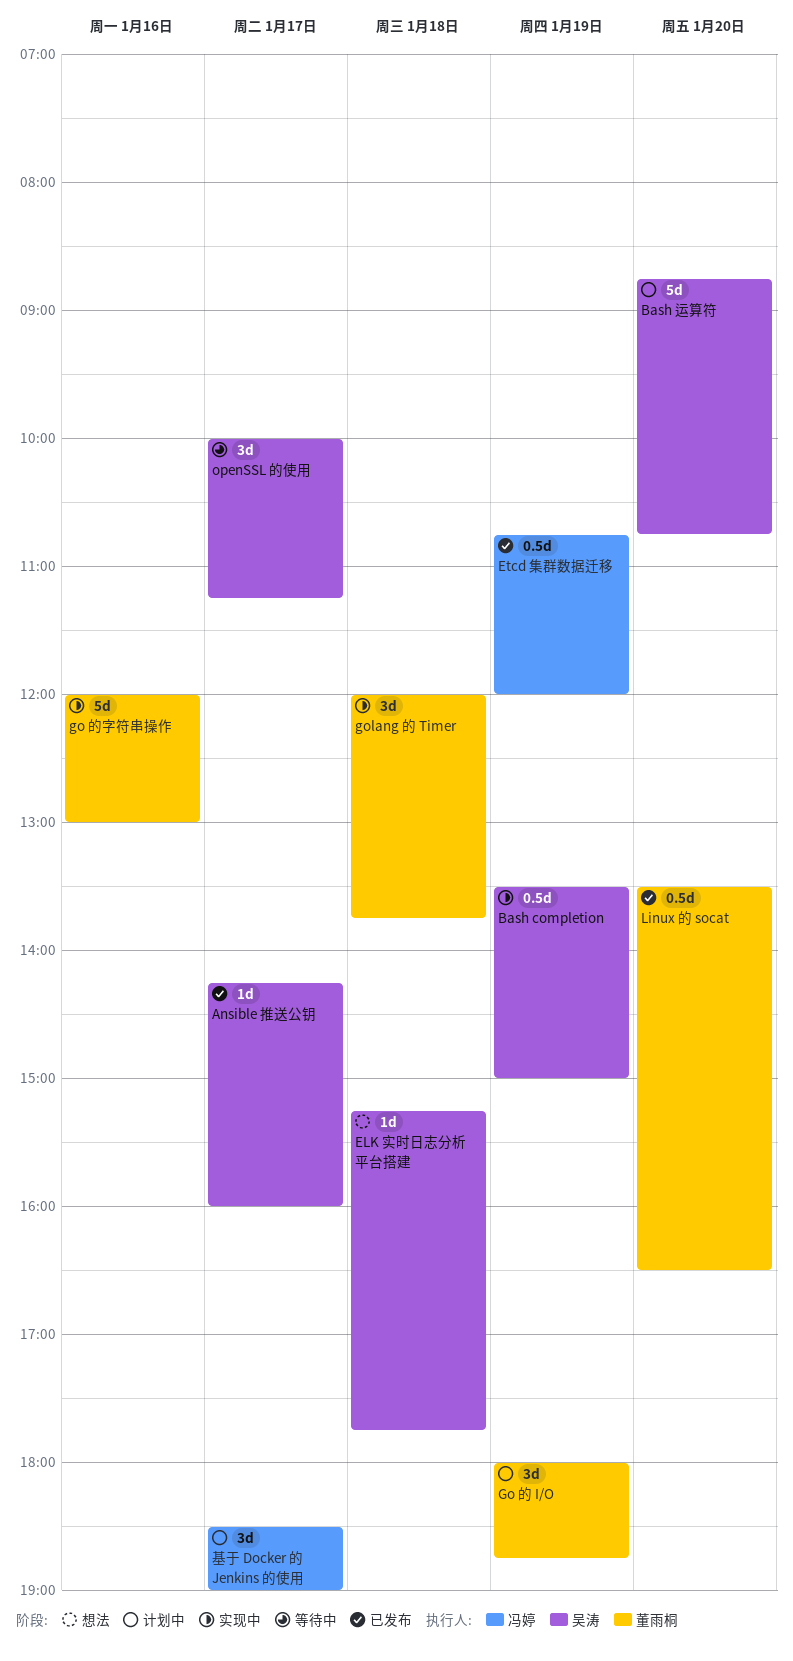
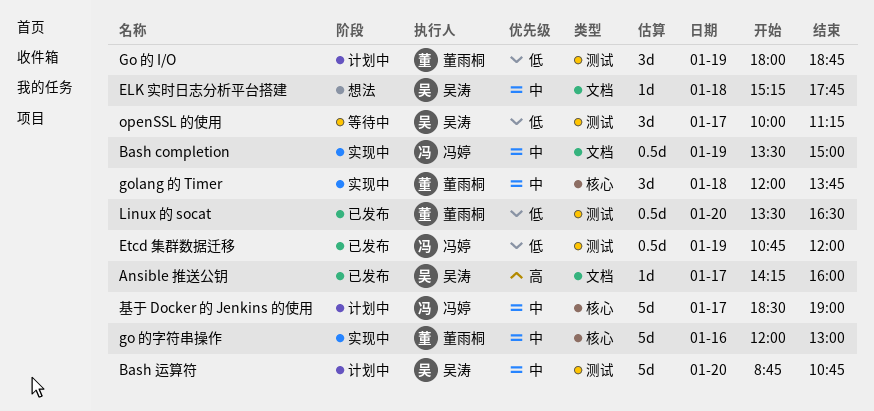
Bash completion, owner: 吴涛 -> 冯婷
基于 Docker 的 Jenkins 的使用, estimate: 3d -> 5d

